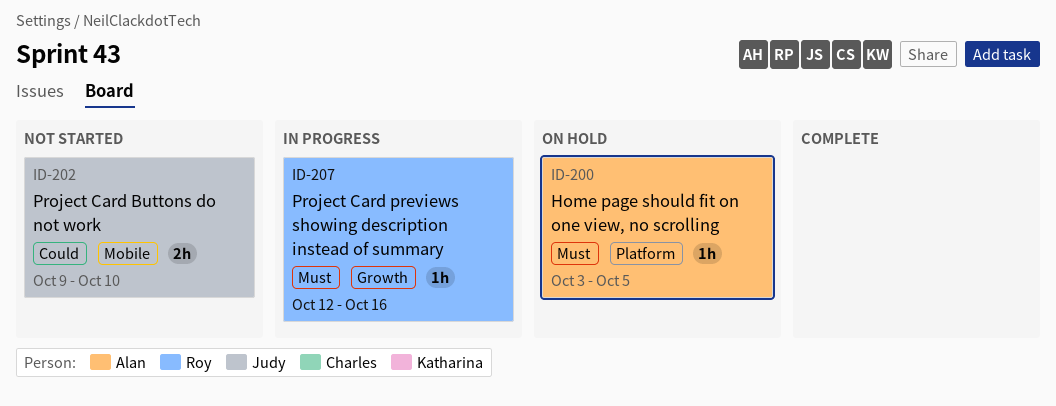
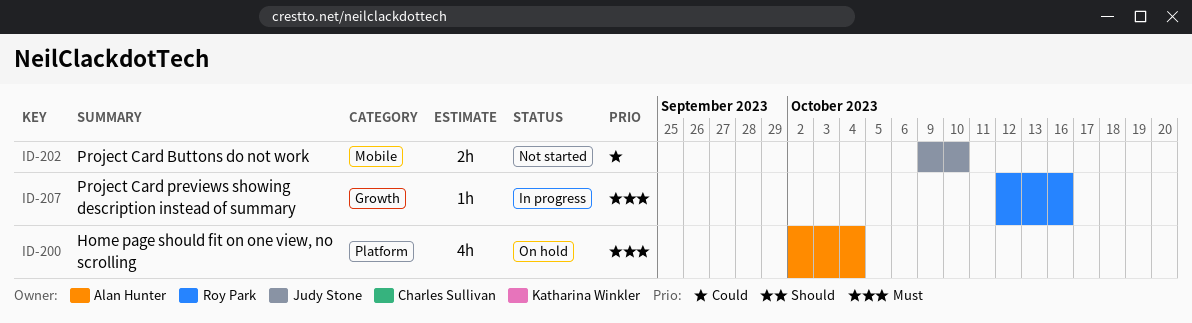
ID-200, estimate: 1h -> 4h
ID-200, start: Oct 3 -> Oct 2
ID-200, due: Oct 5 -> Oct 4

